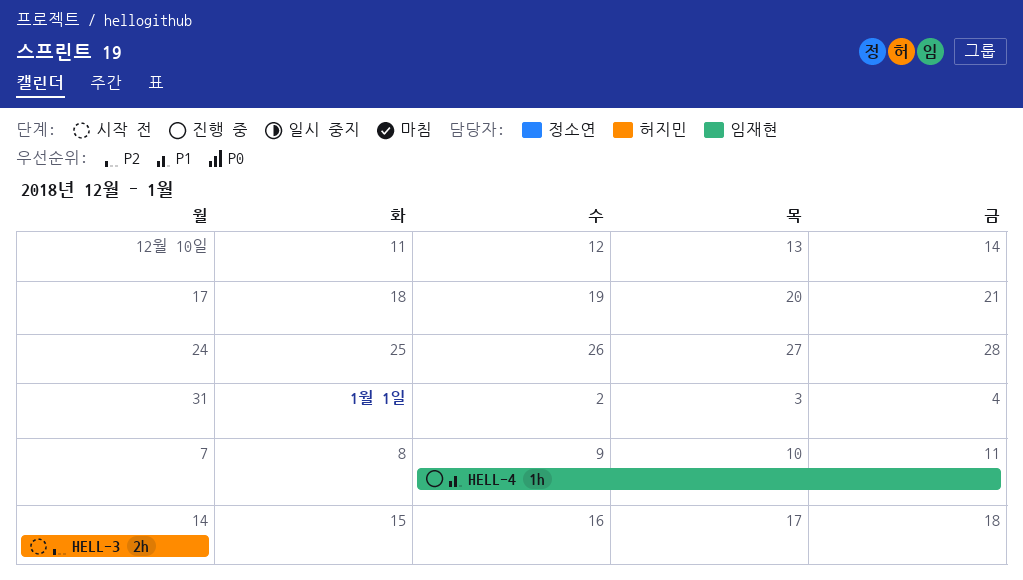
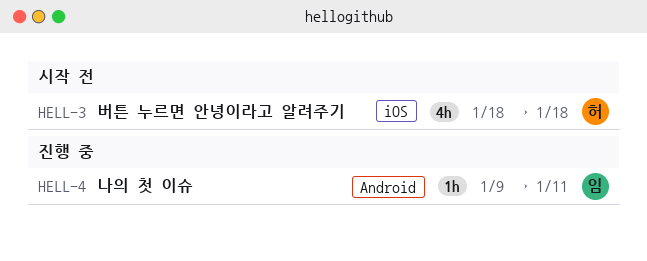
HELL-3, estimate: 2h -> 4h
HELL-3, start: Jan 14 -> Jan 18
HELL-3, due: Jan 14 -> Jan 18

